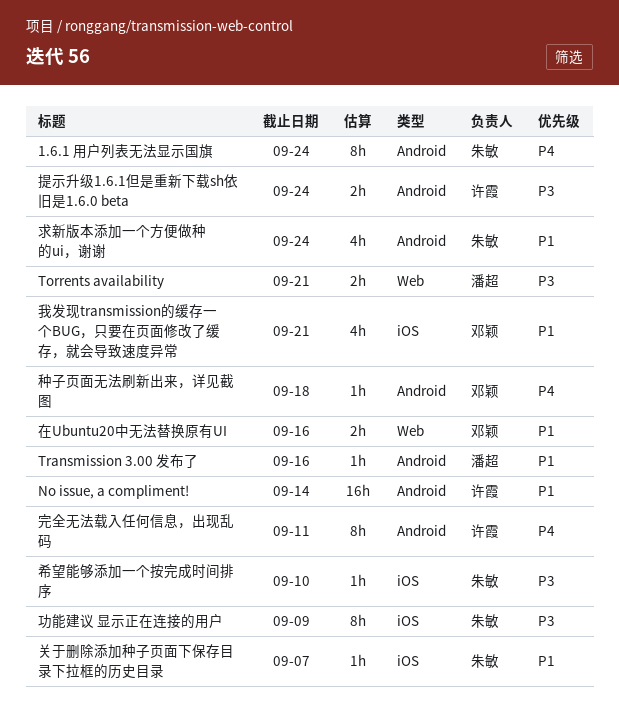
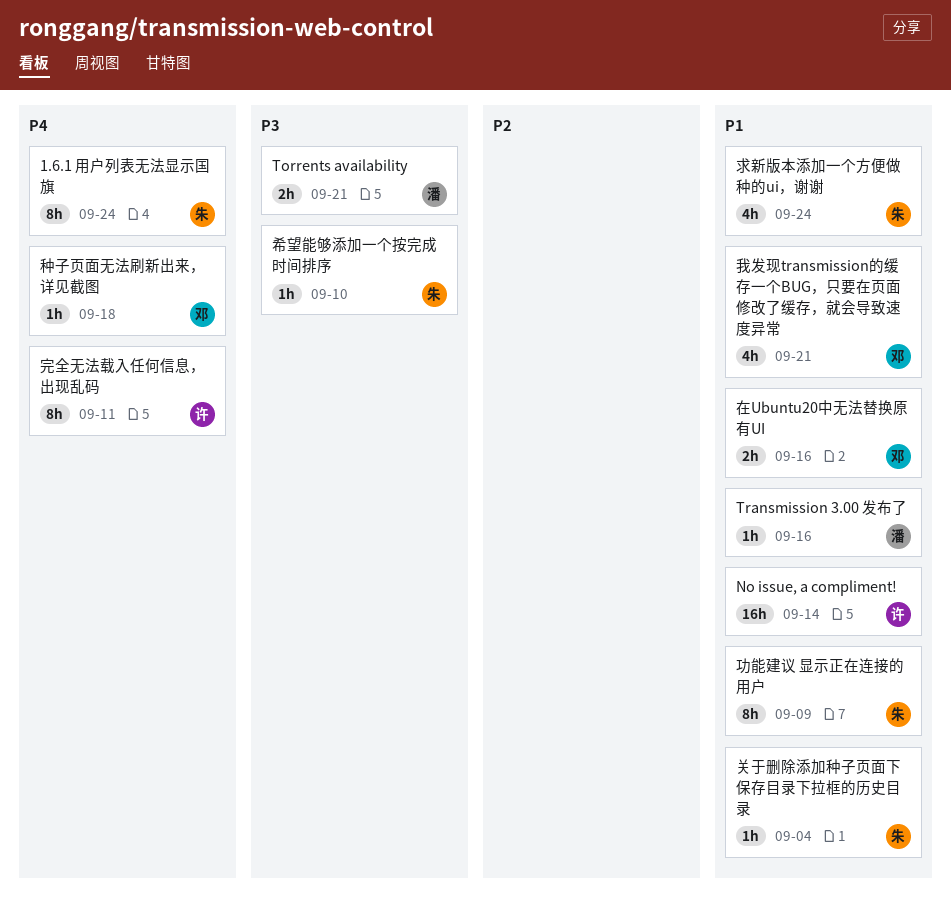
关于删除添加种子页面下保存目录下拉框的历史目录, due: Sep 7 -> Sep 4
功能建议 显示正在连接的用户, priority: P3 -> P1
提示升级1.6.1但是重新下载sh依旧是1.6.0 beta: present -> none

